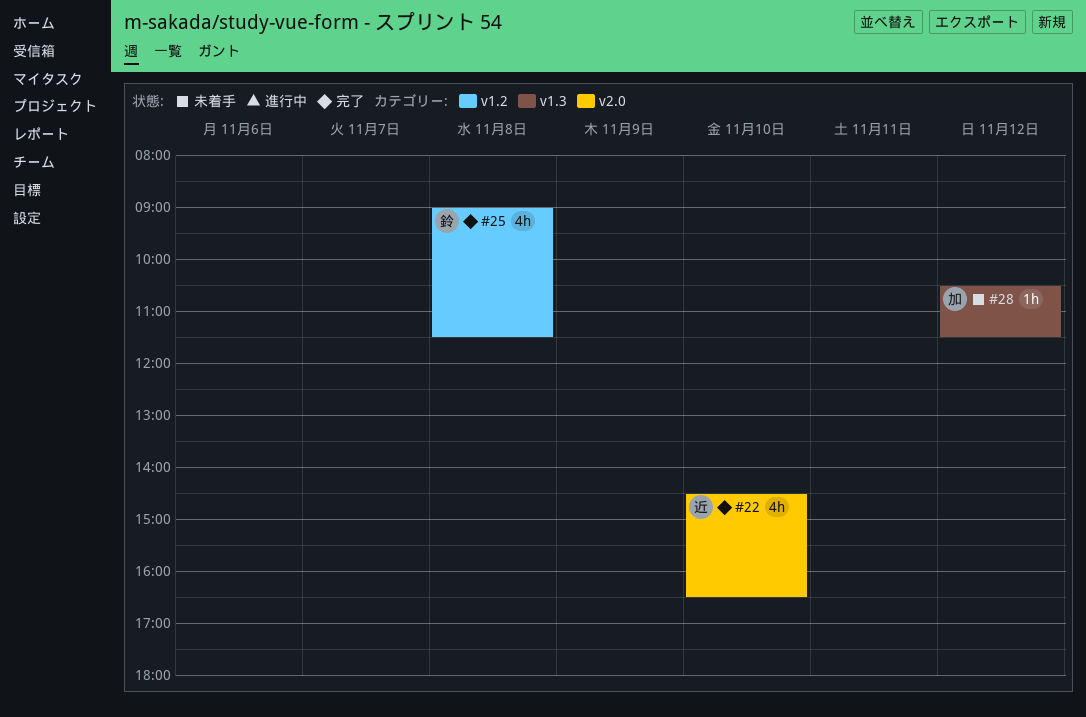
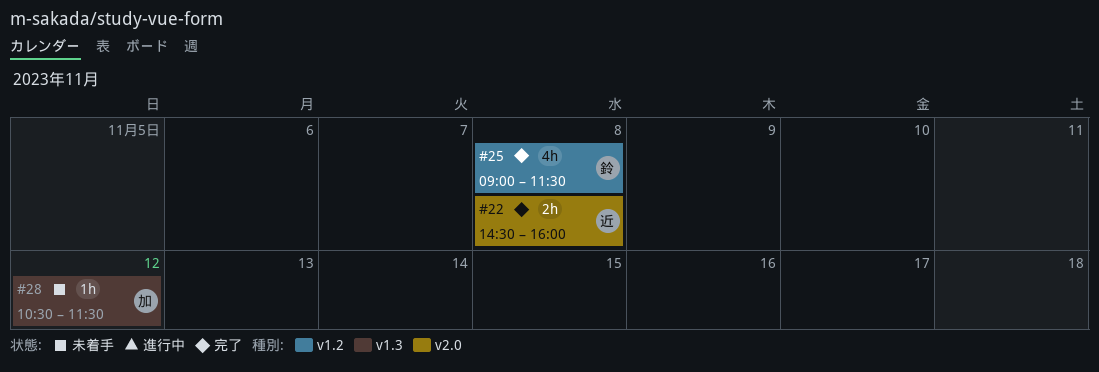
#22, estimate: 4h -> 2h
#22, day: Nov 10 -> Nov 8
#22, ends: 16:30 -> 16:00

